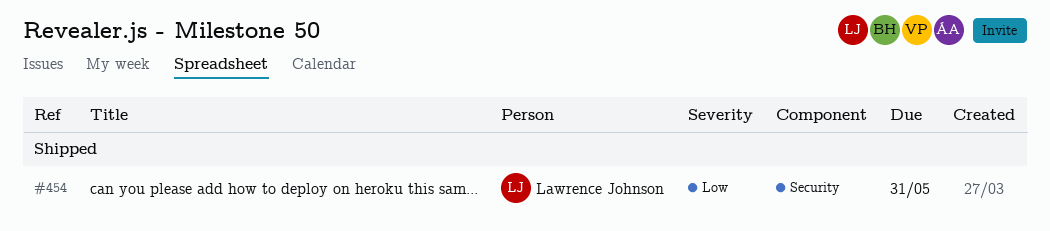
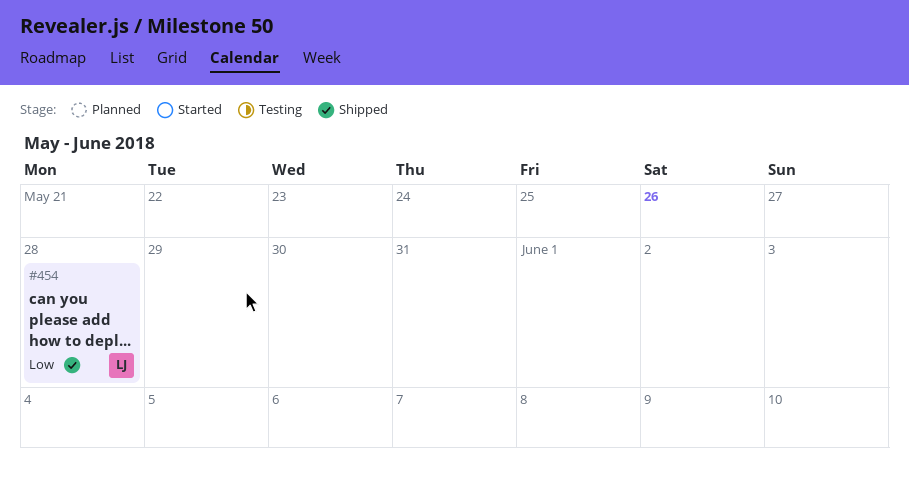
#454, due: May 31 -> May 28

